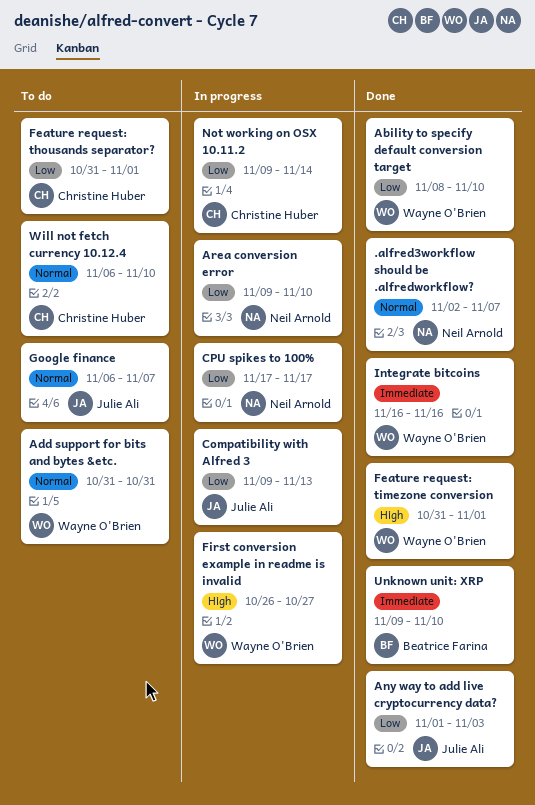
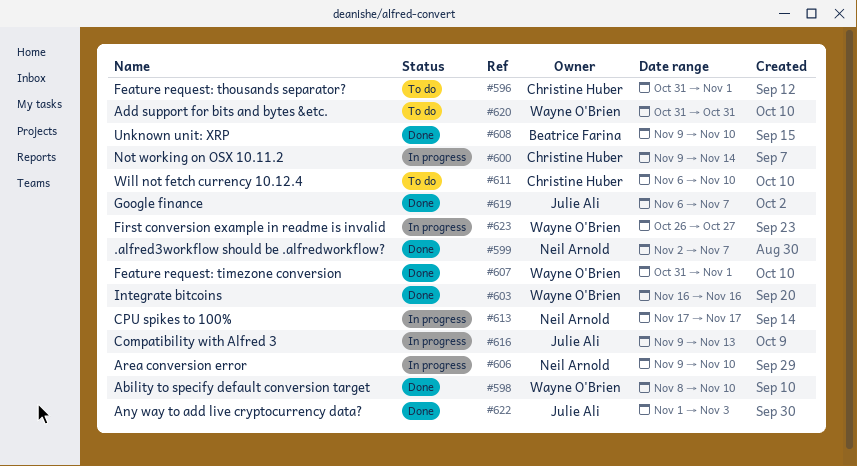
Google finance, status: To do -> Done

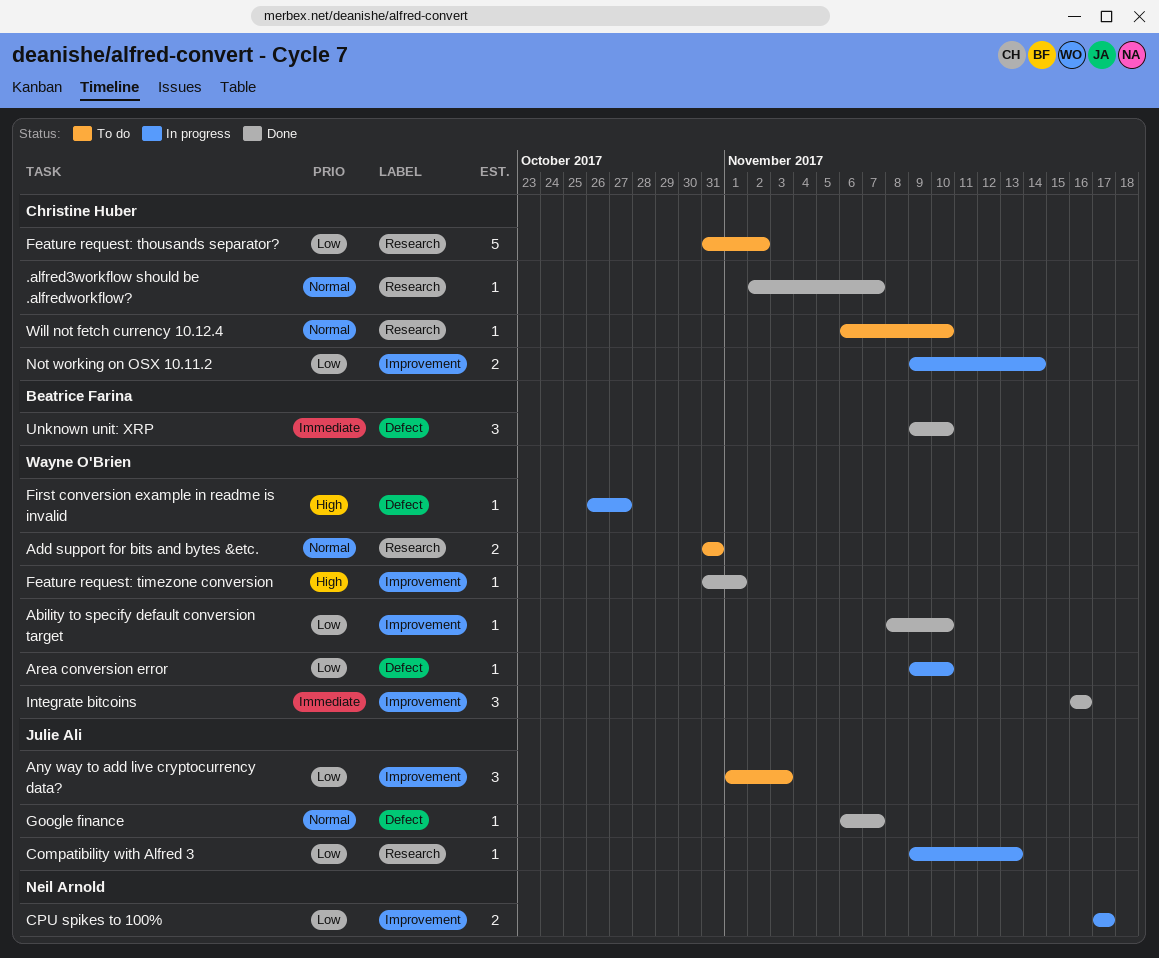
.alfred3workflow should be .alfredworkflow?, owner: Neil Arnold -> Christine Huber
Any way to add live cryptocurrency data?, status: Done -> To do
Area conversion error, owner: Neil Arnold -> Wayne O'Brien
Feature request: thousands separator?, due: Nov 1 -> Nov 2

